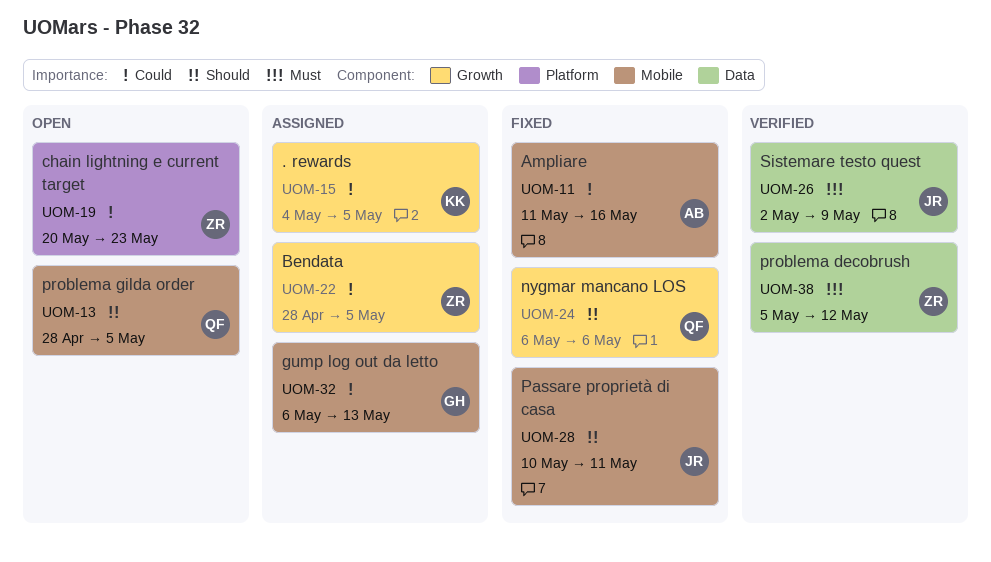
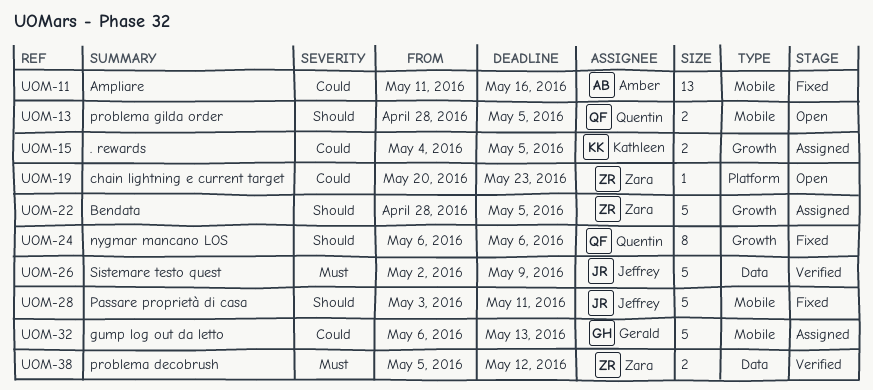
UOM-22, priority: Could -> Should
UOM-28, start: May 10 -> May 3

